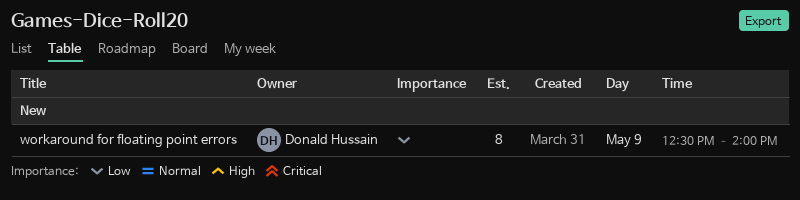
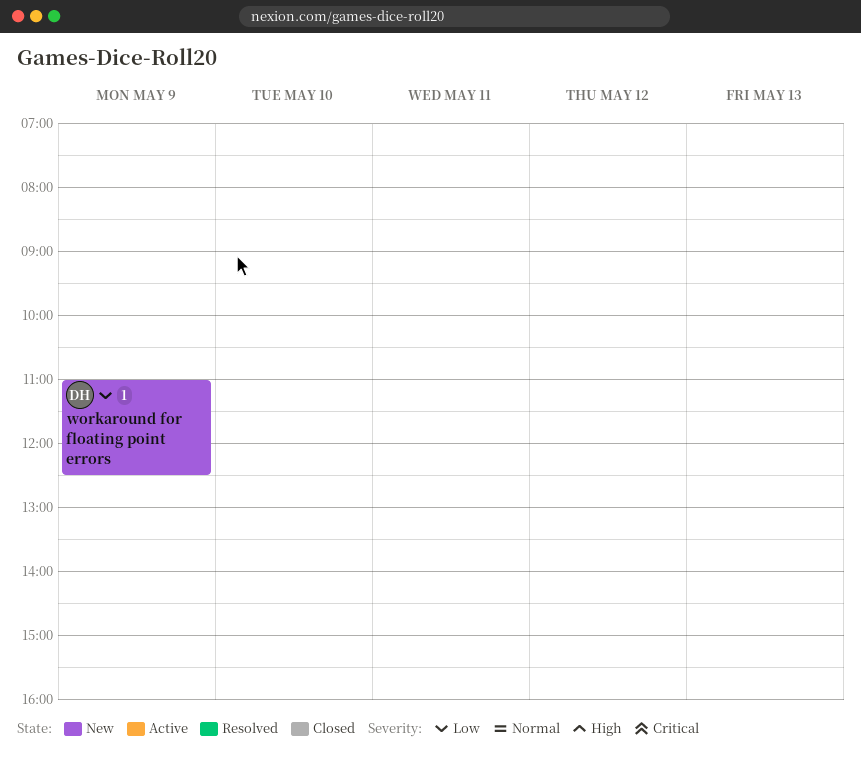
workaround for floating point errors, estimate: 8 -> 1
workaround for floating point errors, begins: 12:30 -> 11:00
workaround for floating point errors, ends: 14:00 -> 12:30

